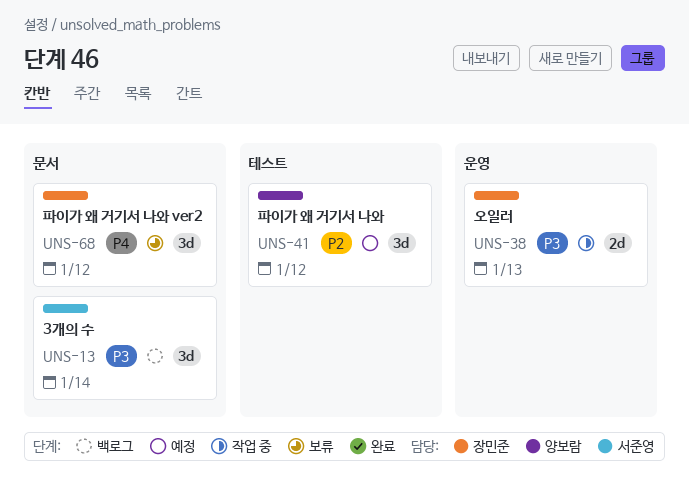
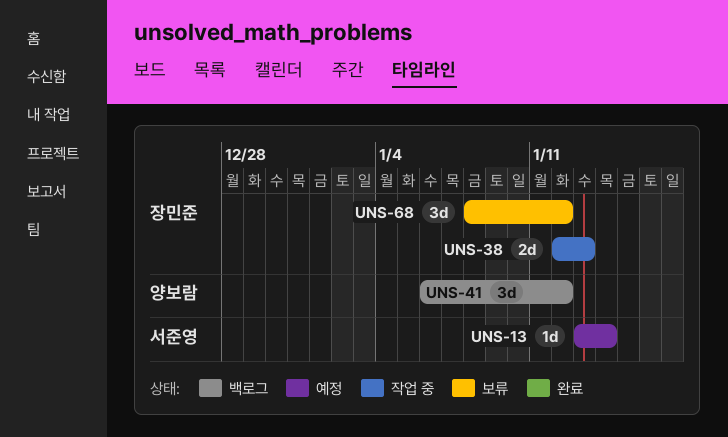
UNS-13, status: 백로그 -> 예정
UNS-13, estimate: 3d -> 1d
UNS-41, status: 예정 -> 백로그

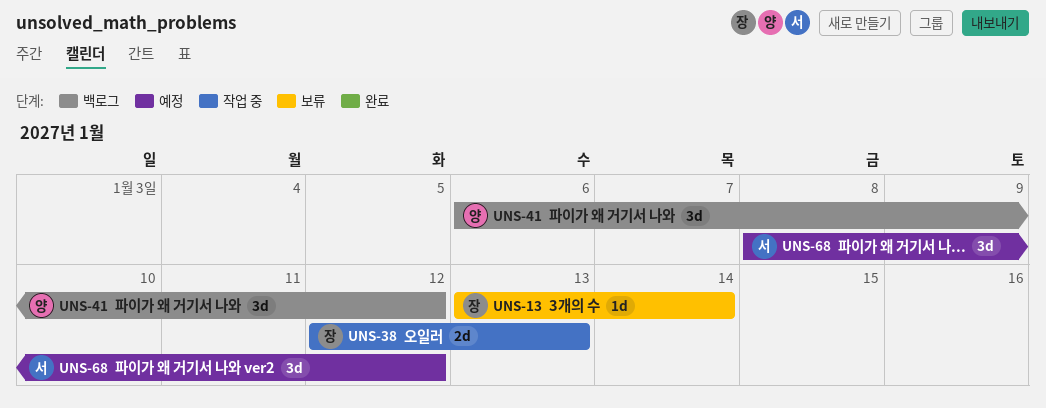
UNS-13, status: 예정 -> 보류
UNS-13, owner: 서준영 -> 장민준
UNS-68, status: 보류 -> 예정
UNS-68, owner: 장민준 -> 서준영

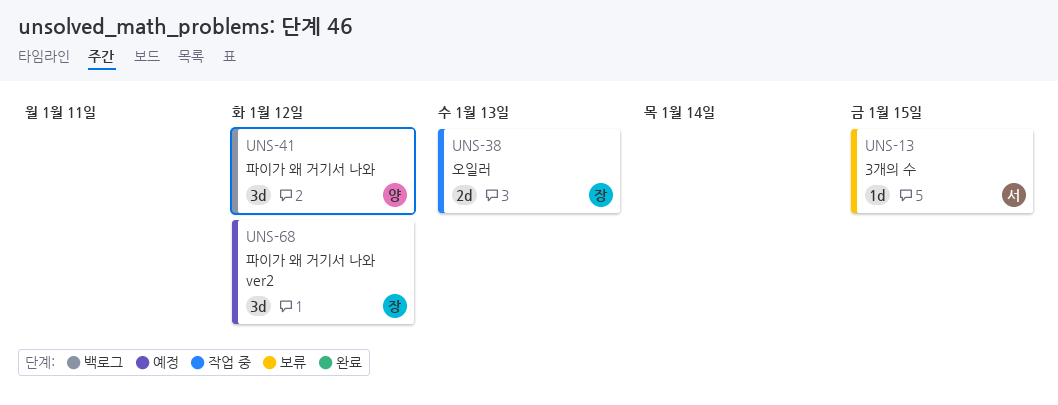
UNS-13, owner: 장 -> 서
UNS-13, due: Jan 14 -> Jan 15
UNS-68, owner: 서 -> 장

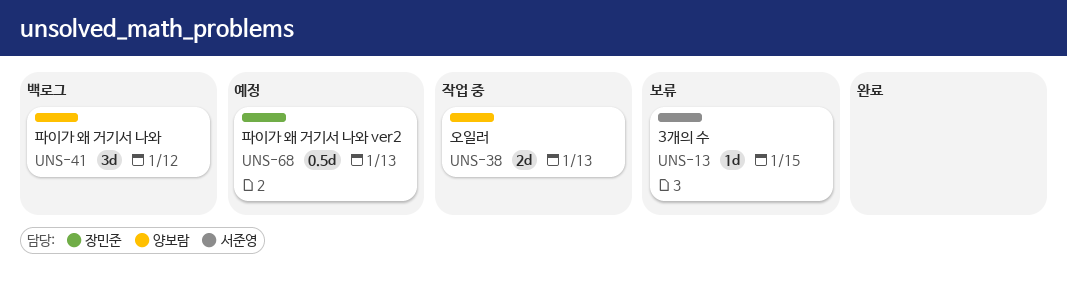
UNS-38, owner: 장민준 -> 양보람
UNS-68, estimate: 3d -> 0.5d
UNS-68, due: Jan 12 -> Jan 13

